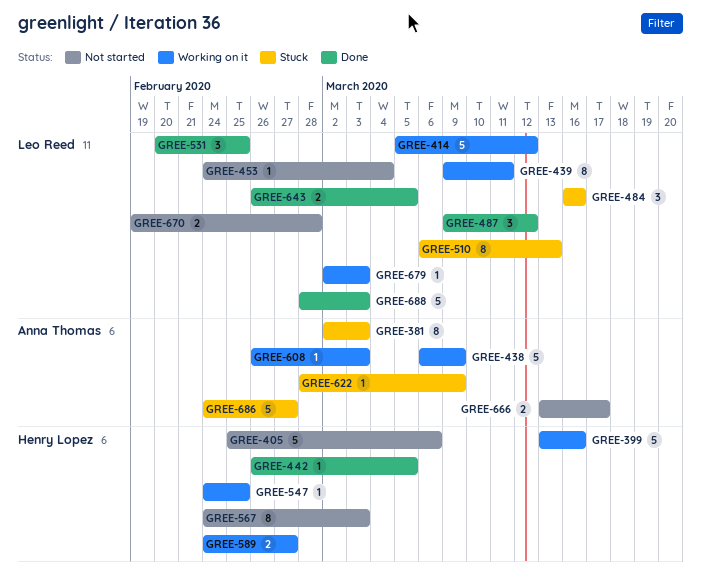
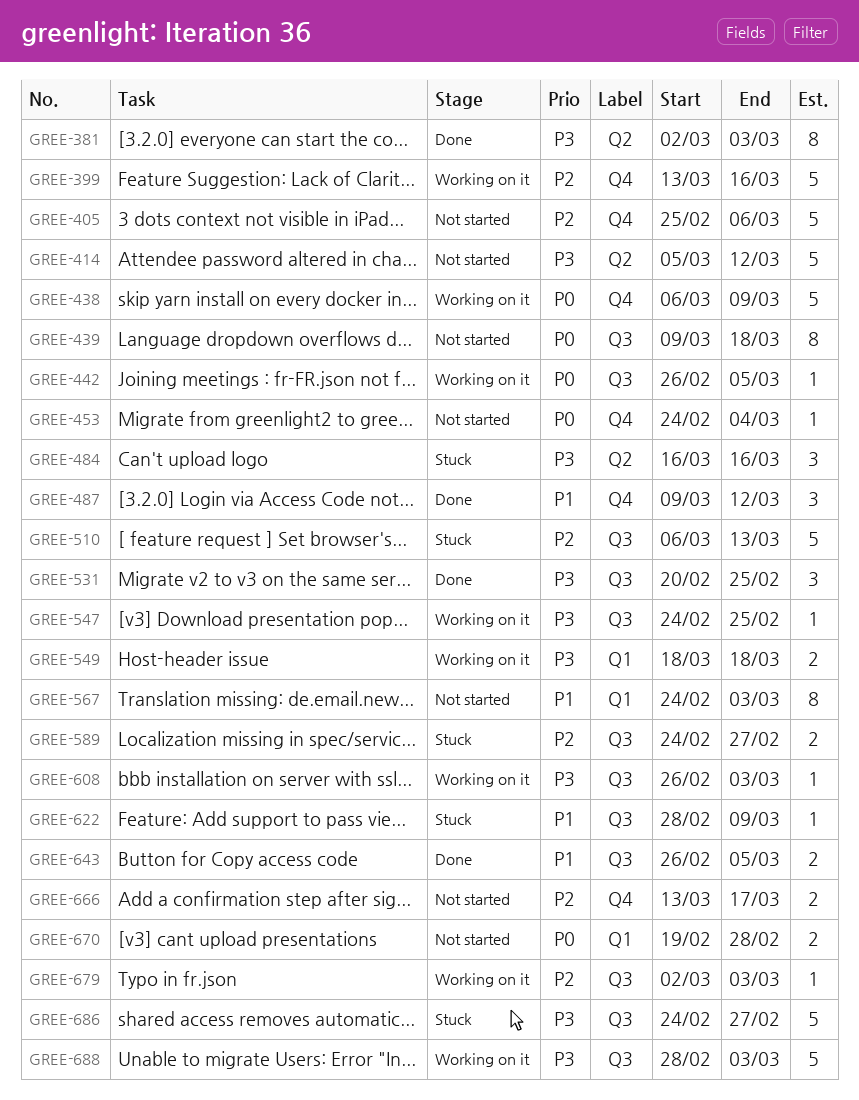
GREE-381, status: Stuck -> Done
GREE-414, status: Working on it -> Not started
GREE-439, status: Working on it -> Not started
GREE-439, due: Mar 11 -> Mar 18
GREE-442, status: Done -> Working on it
GREE-510, estimate: 8 -> 5
GREE-549: none -> present
GREE-589, status: Working on it -> Stuck
GREE-688, status: Done -> Working on it

